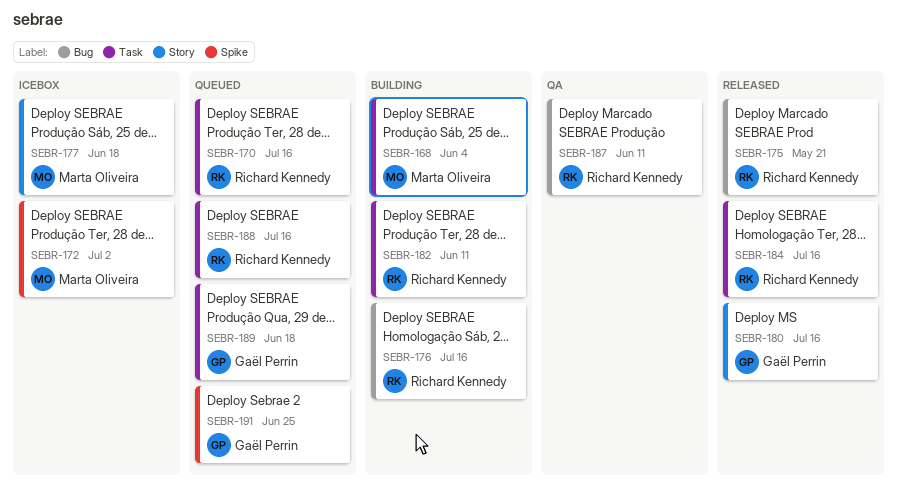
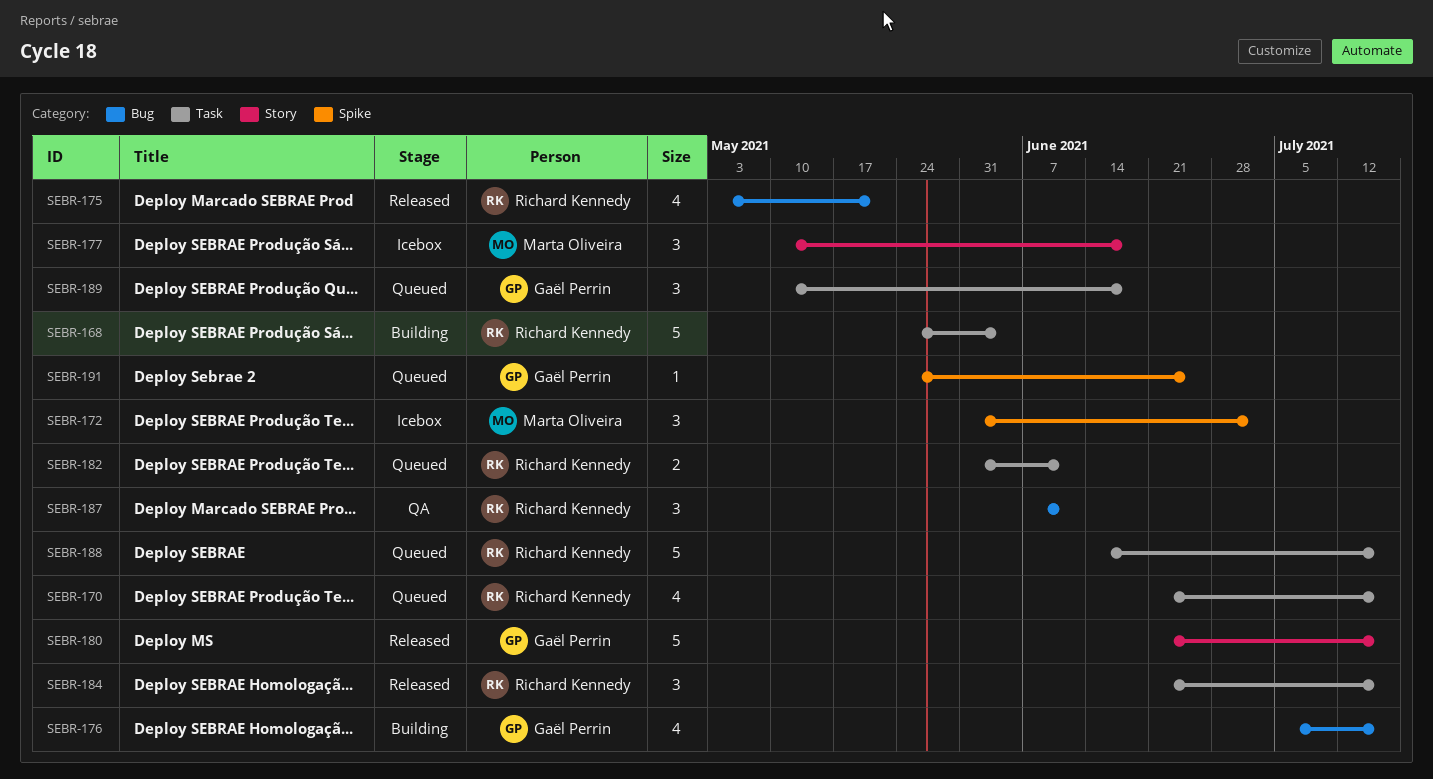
SEBR-168, owner: Marta Oliveira -> Richard Kennedy
SEBR-176, owner: Richard Kennedy -> Gaël Perrin
SEBR-182, status: Building -> Queued

